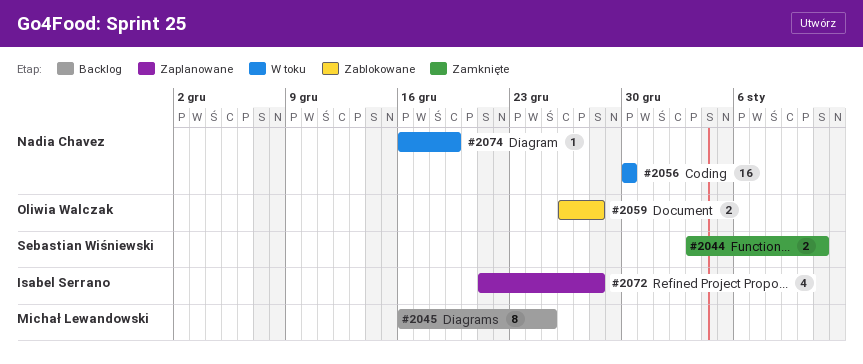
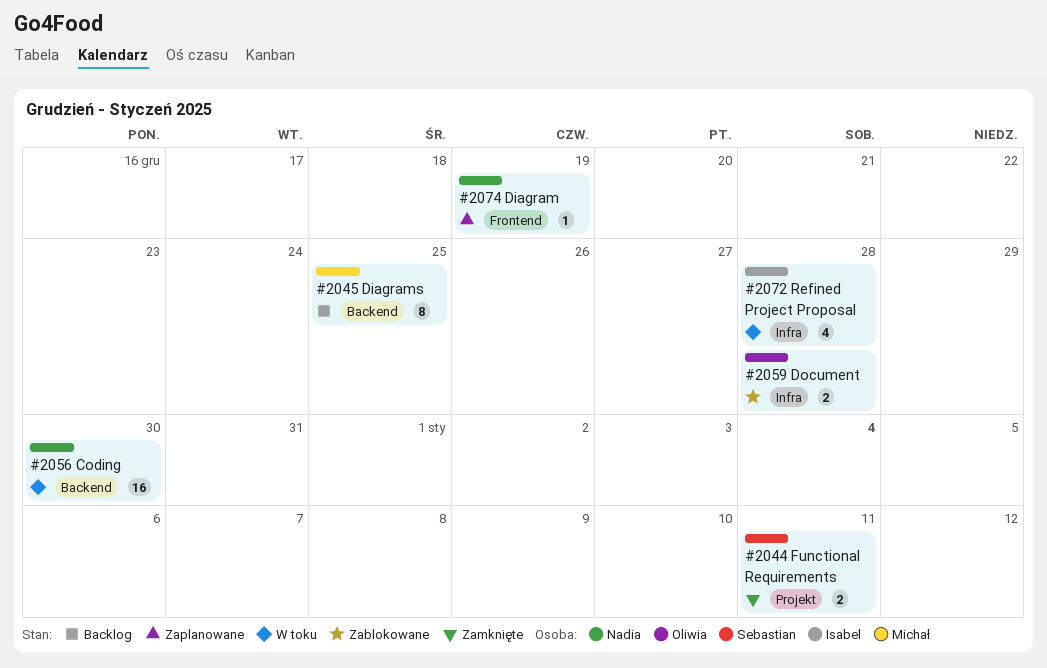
#2072, status: Zaplanowane -> W toku
#2074, status: W toku -> Zaplanowane

